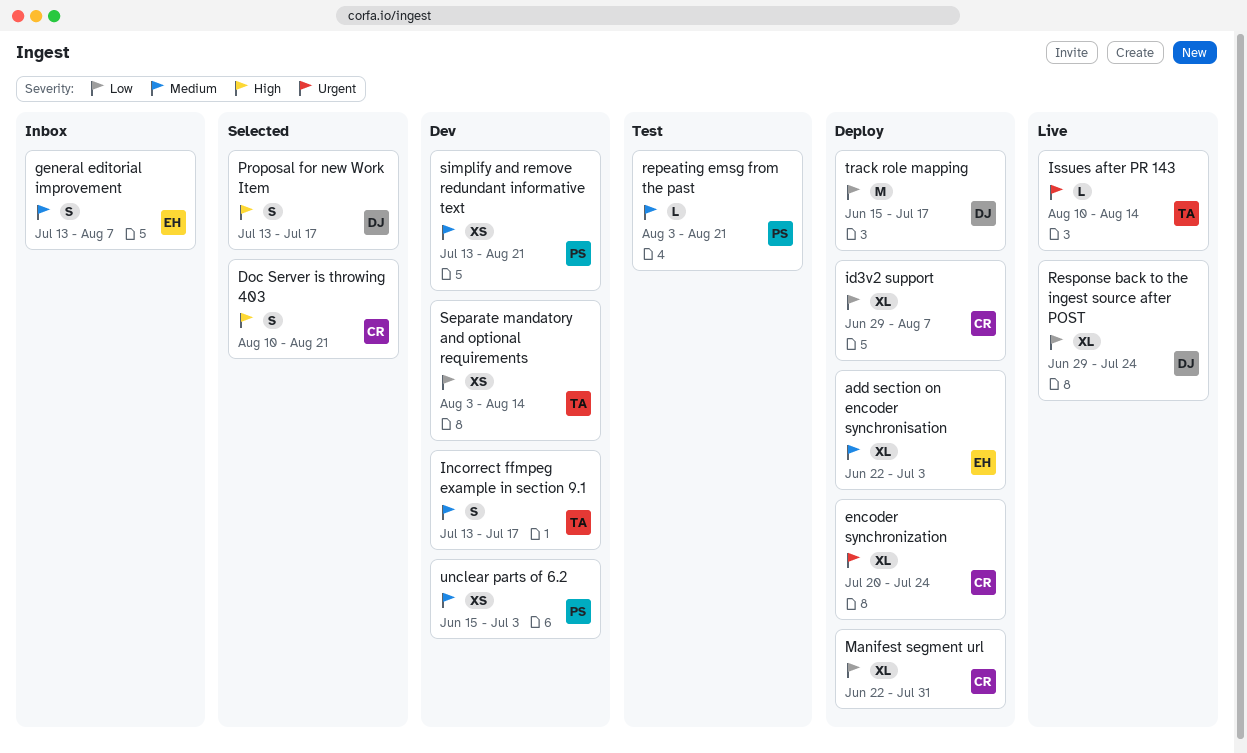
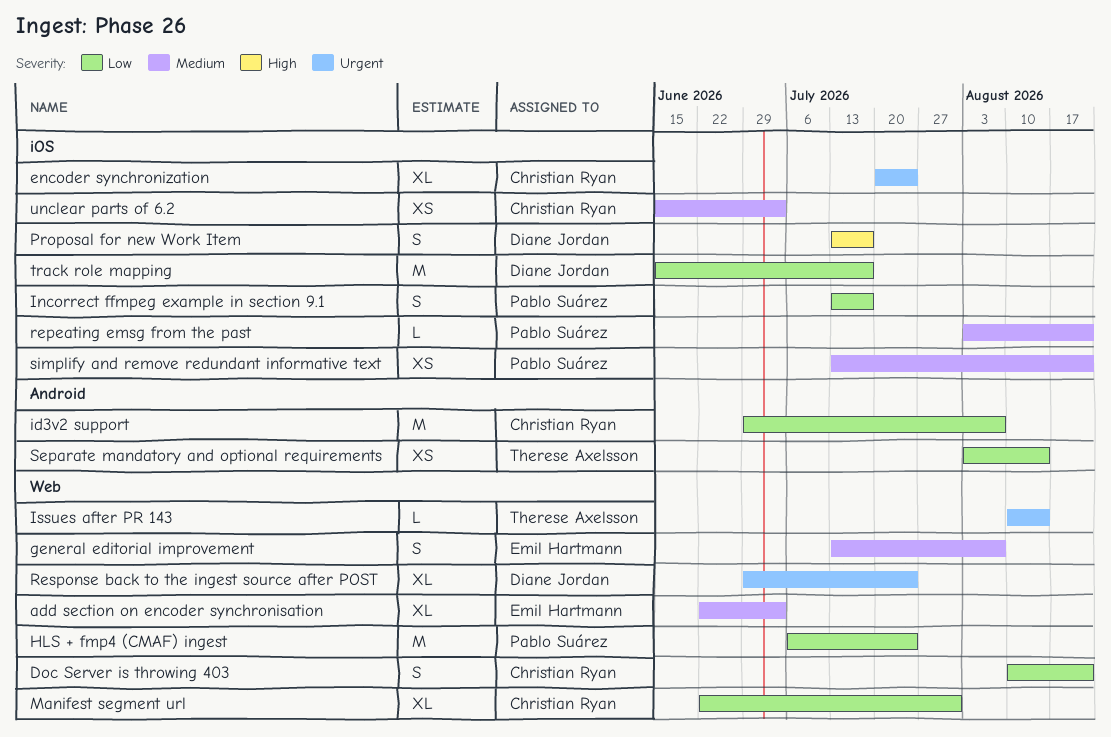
Doc Server is throwing 403, priority: High -> Low
HLS + fmp4 (CMAF) ingest: none -> present
id3v2 support, estimate: XL -> M
Incorrect ffmpeg example in section 9.1, owner: Therese Axelsson -> Pablo Suárez
Incorrect ffmpeg example in section 9.1, priority: Medium -> Low
Response back to the ingest source after POST, priority: Low -> Urgent
unclear parts of 6.2, owner: Pablo Suárez -> Christian Ryan

